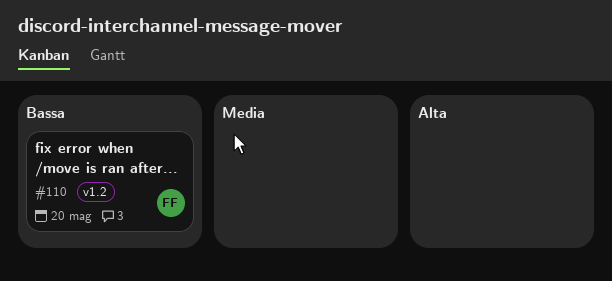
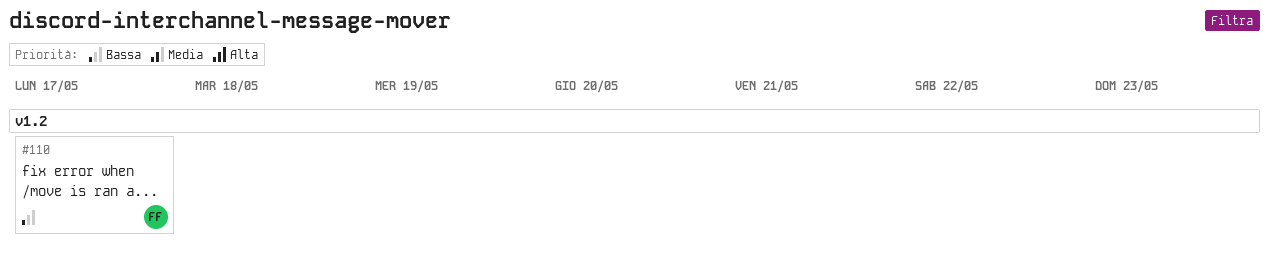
#110, due: May 20 -> May 17

